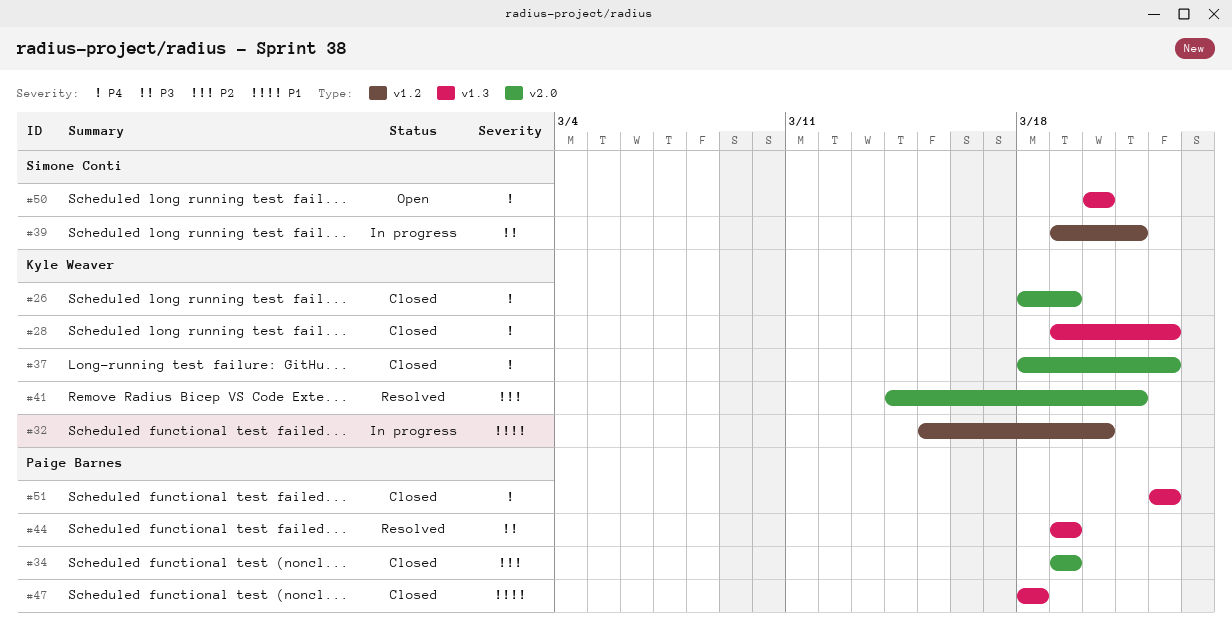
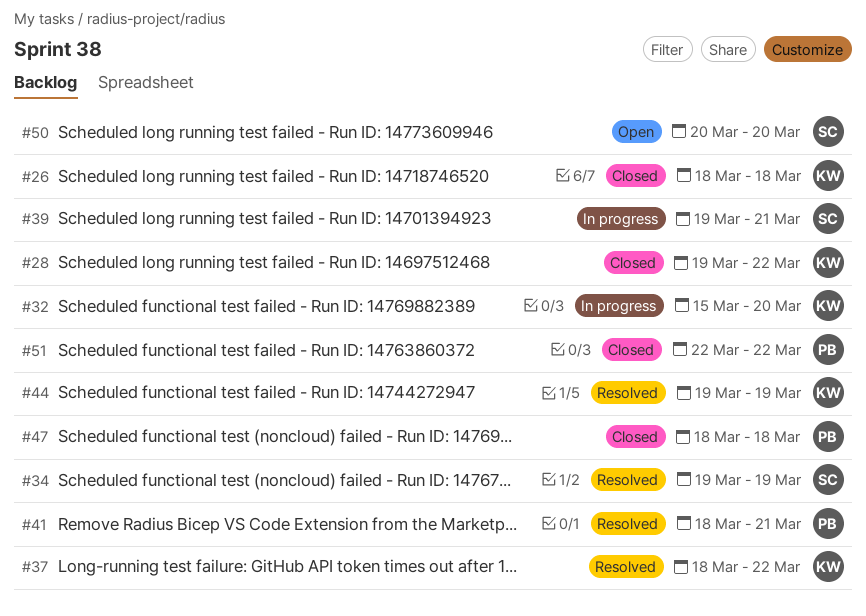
#26, due: Mar 19 -> Mar 18
#34, status: Closed -> Resolved
#34, owner: Paige Barnes -> Simone Conti
#37, status: Closed -> Resolved
#41, owner: Kyle Weaver -> Paige Barnes
#41, start: Mar 14 -> Mar 18
#44, owner: Paige Barnes -> Kyle Weaver

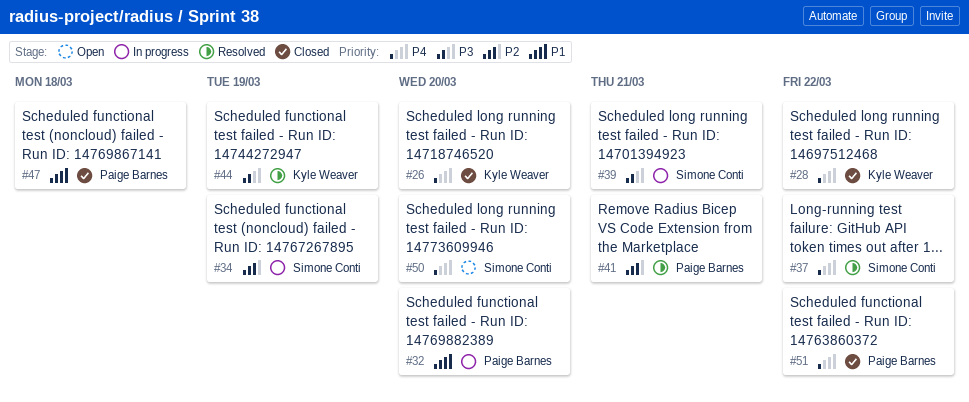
#26, due: Mar 18 -> Mar 20
#32, owner: Kyle Weaver -> Paige Barnes
#34, status: Resolved -> In progress
#37, owner: Kyle Weaver -> Simone Conti

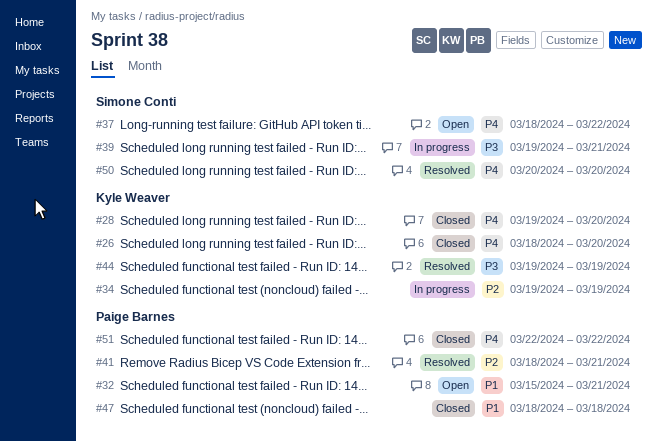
#28, due: Mar 22 -> Mar 20
#32, status: In progress -> Open
#32, due: Mar 20 -> Mar 21
#34, owner: Simone Conti -> Kyle Weaver
#37, status: Resolved -> Open
#50, status: Open -> Resolved

